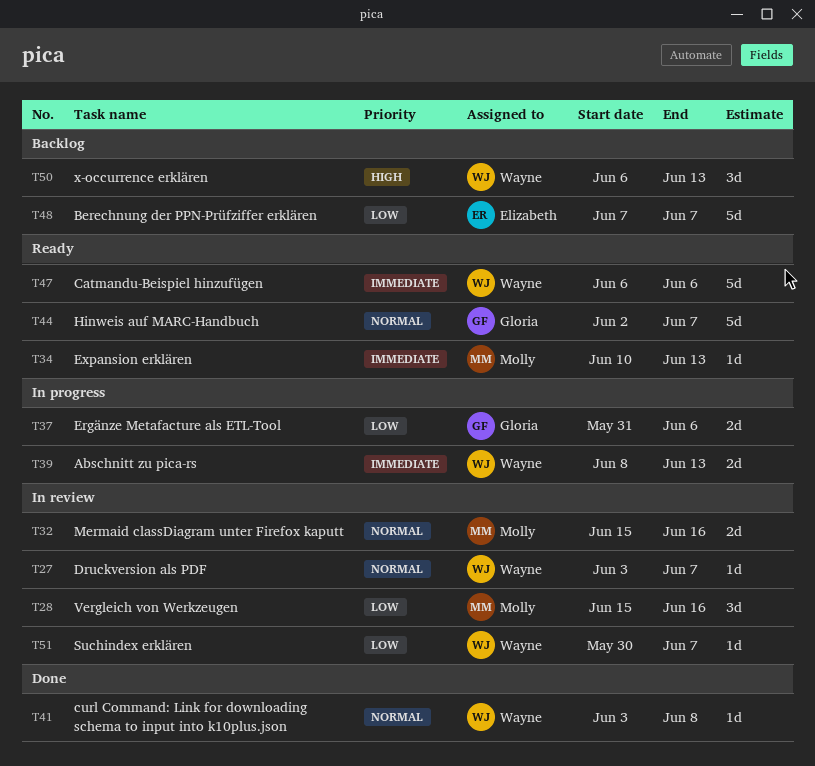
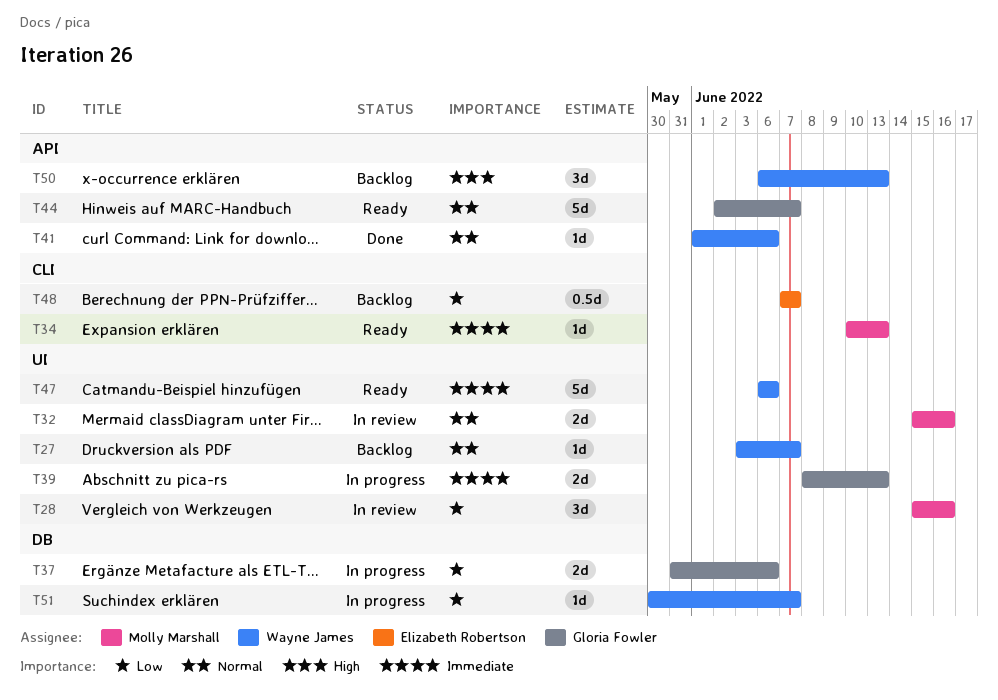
T27, status: In review -> Backlog
T39, owner: Wayne James -> Gloria Fowler
T41, start: Jun 3 -> Jun 1
T41, due: Jun 8 -> Jun 6
T48, estimate: 5d -> 0.5d
T51, status: In review -> In progress

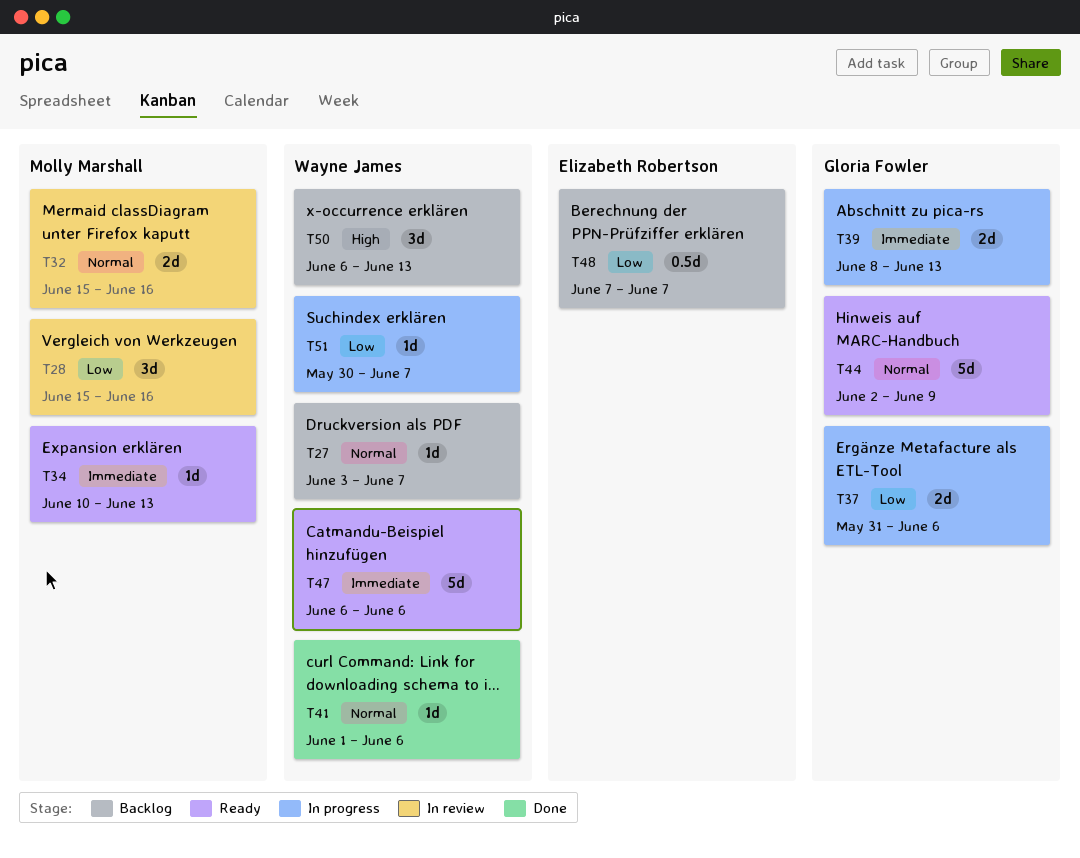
T44, due: Jun 7 -> Jun 9

